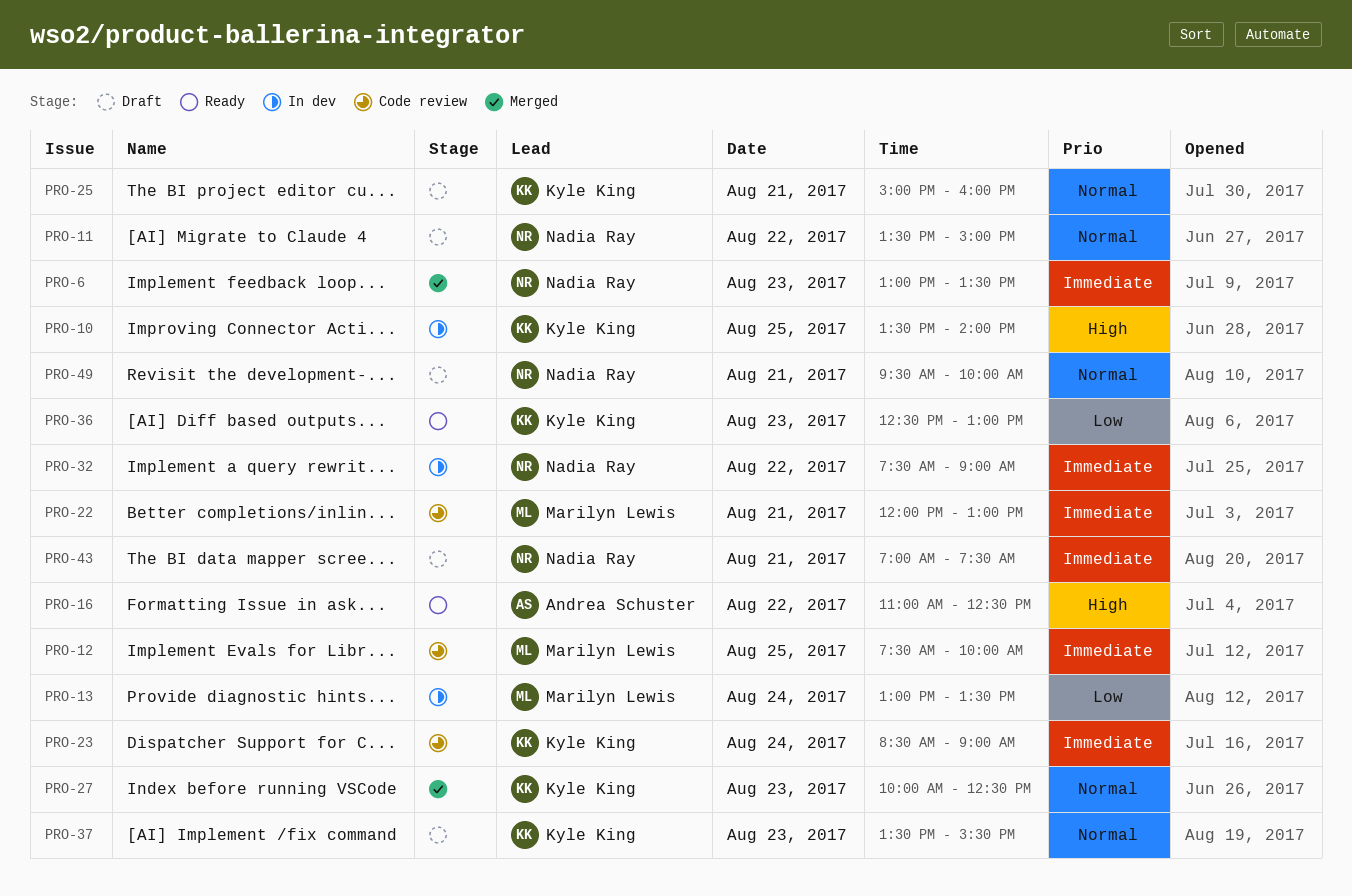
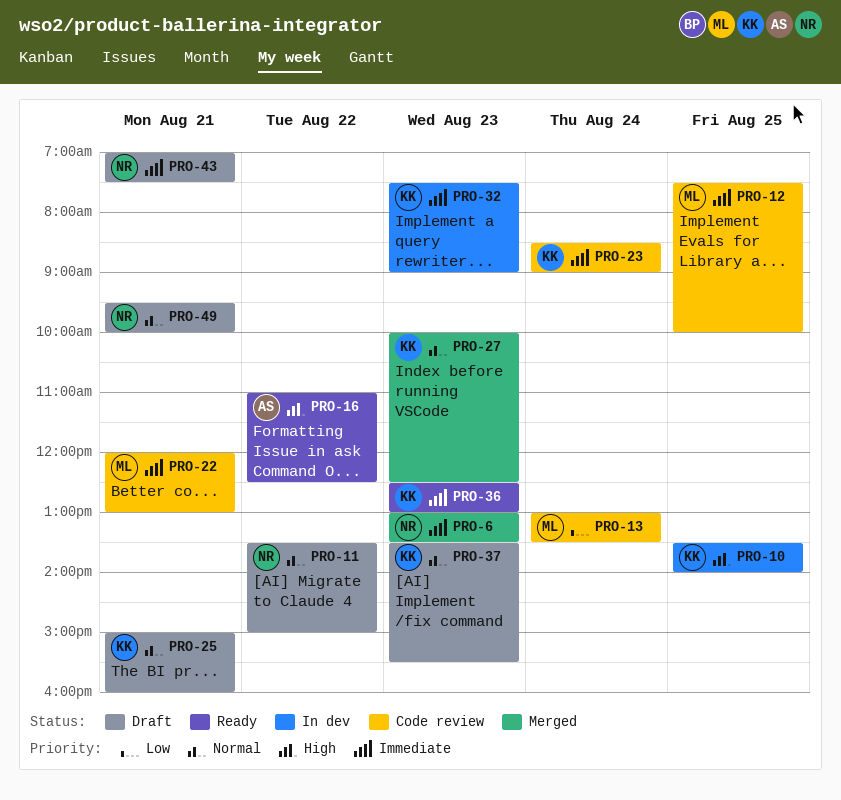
PRO-13, status: In dev -> Code review
PRO-32, owner: Nadia Ray -> Kyle King
PRO-32, day: Aug 22 -> Aug 23
PRO-36, priority: Low -> Immediate

